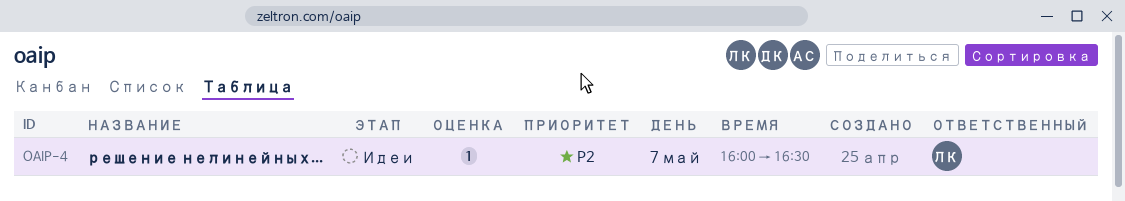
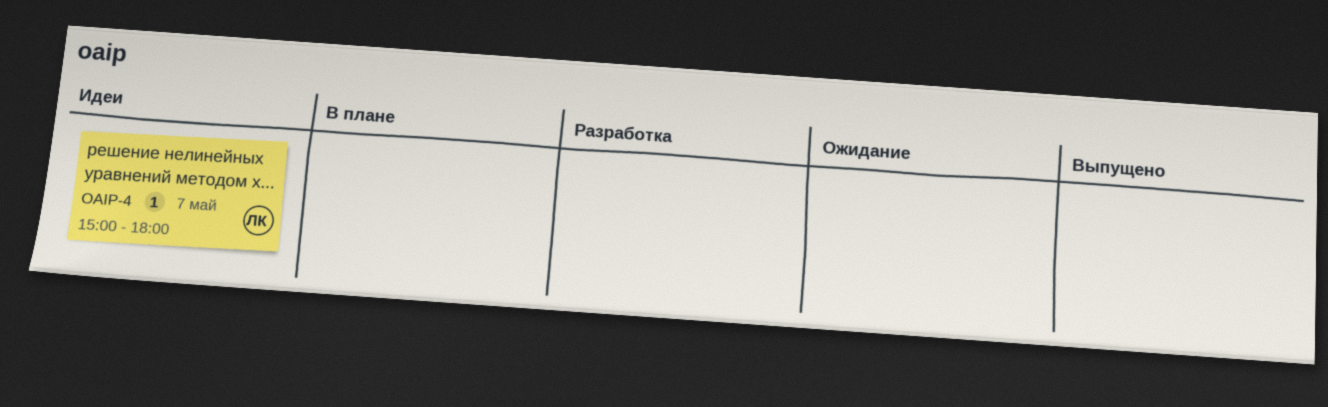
OAIP-4, begins: 16:00 -> 15:00
OAIP-4, ends: 16:30 -> 18:00

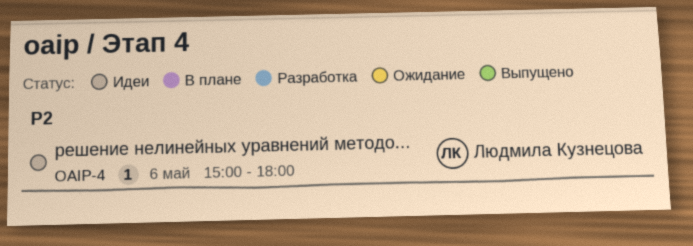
OAIP-4, day: May 7 -> May 6

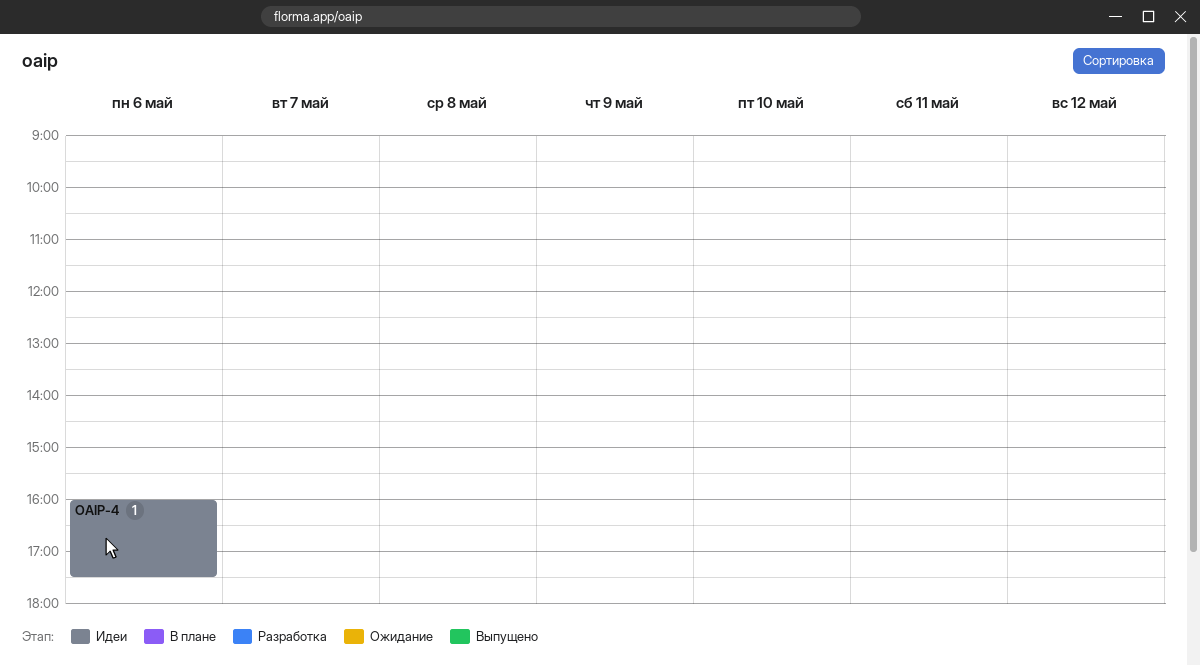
OAIP-4, begins: 15:00 -> 16:00
OAIP-4, ends: 18:00 -> 17:30

